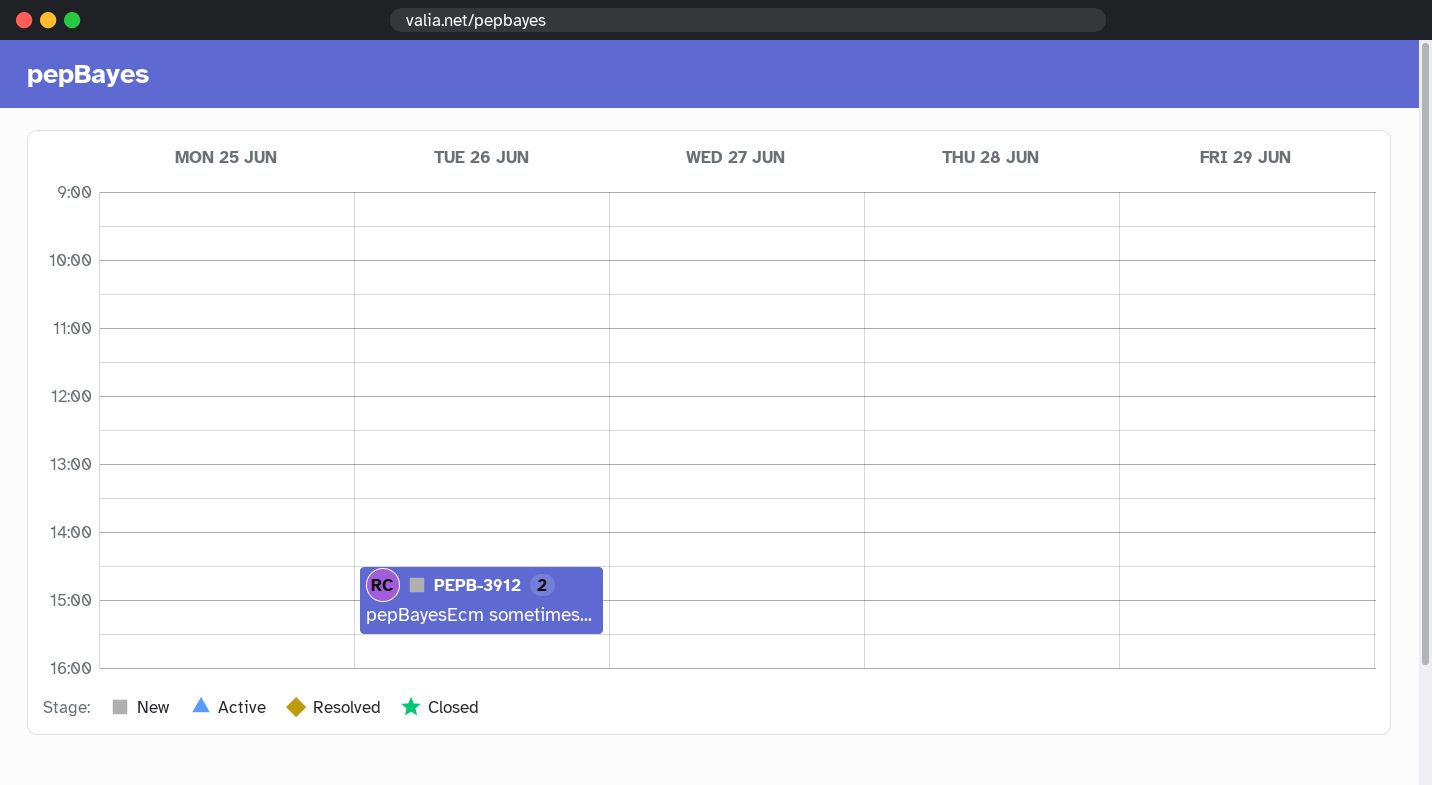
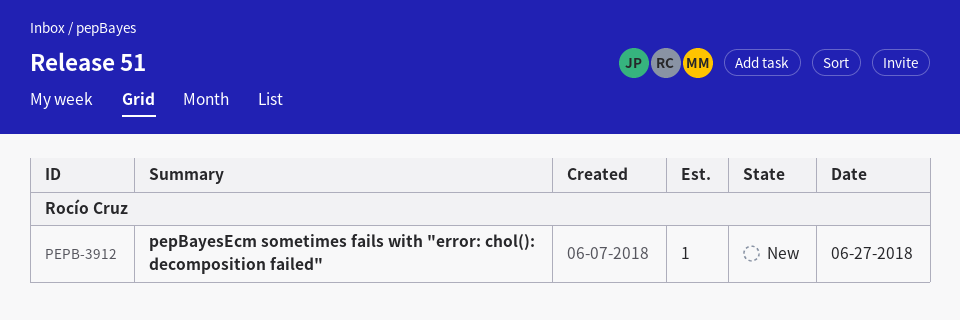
PEPB-3912, estimate: 2 -> 1
PEPB-3912, day: Jun 26 -> Jun 27

